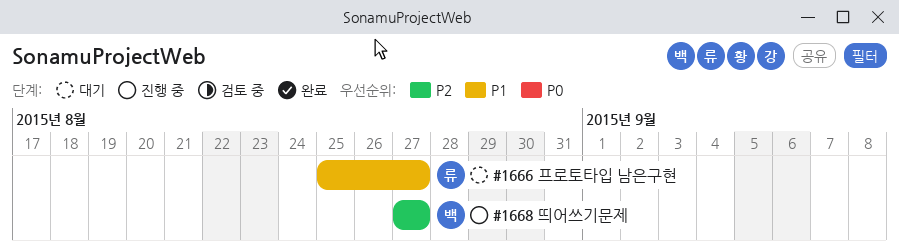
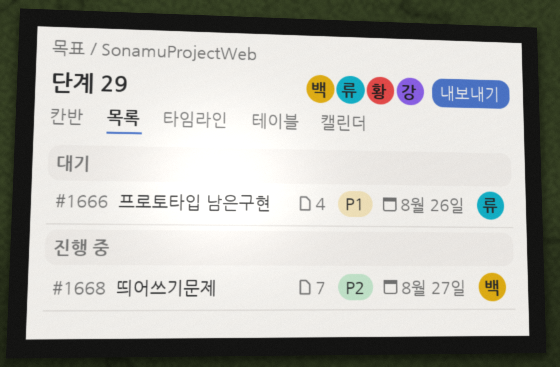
#1666, due: Aug 27 -> Aug 26

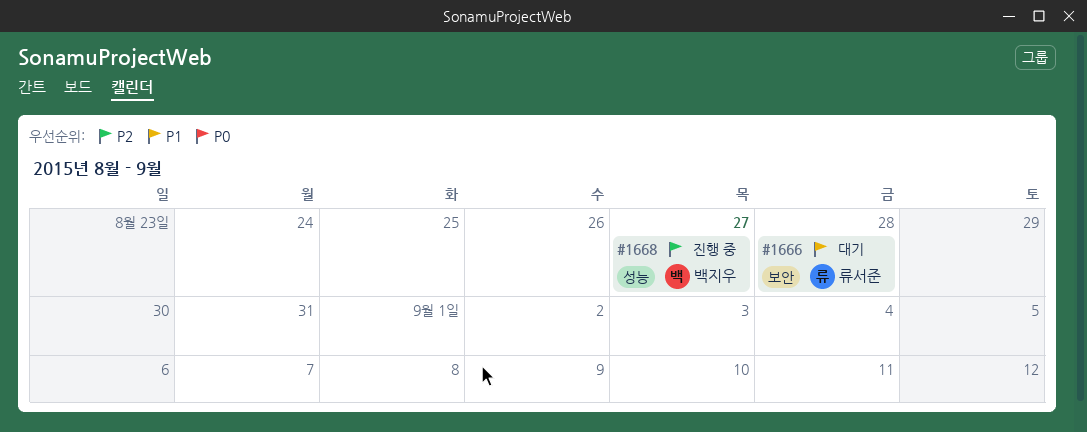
#1666, due: Aug 26 -> Aug 28

